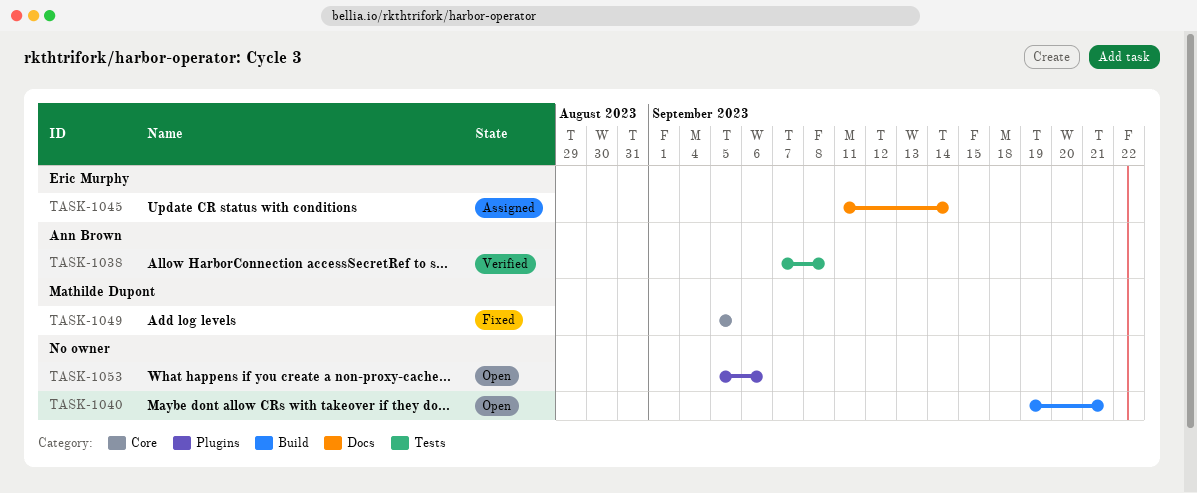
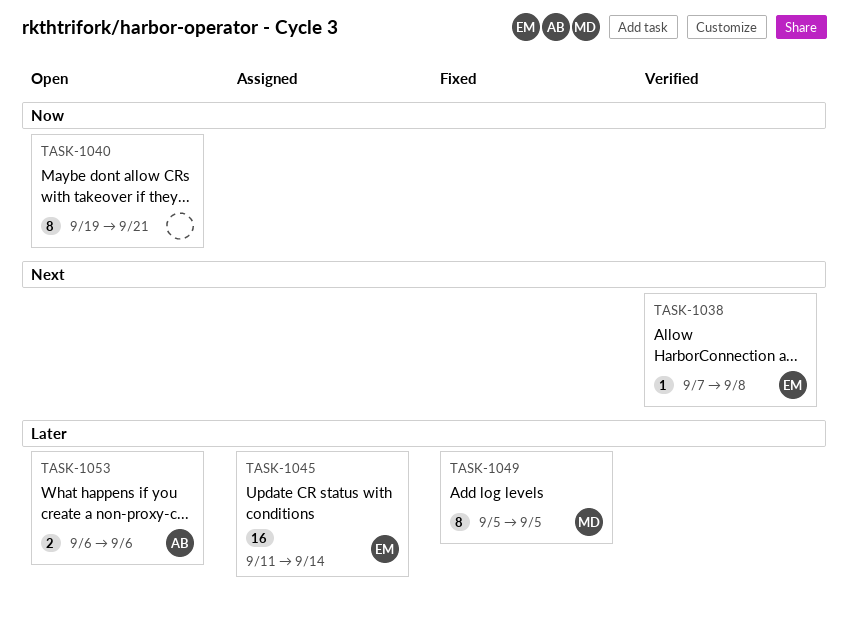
TASK-1038, owner: Ann Brown -> Eric Murphy
TASK-1053, owner: none -> Ann Brown
TASK-1053, start: Sep 5 -> Sep 6

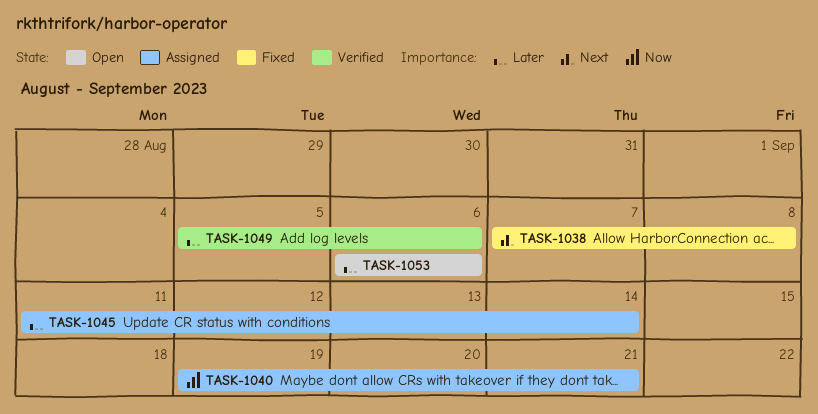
TASK-1038, status: Verified -> Fixed
TASK-1040, status: Open -> Assigned
TASK-1049, status: Fixed -> Verified
TASK-1049, due: Sep 5 -> Sep 6

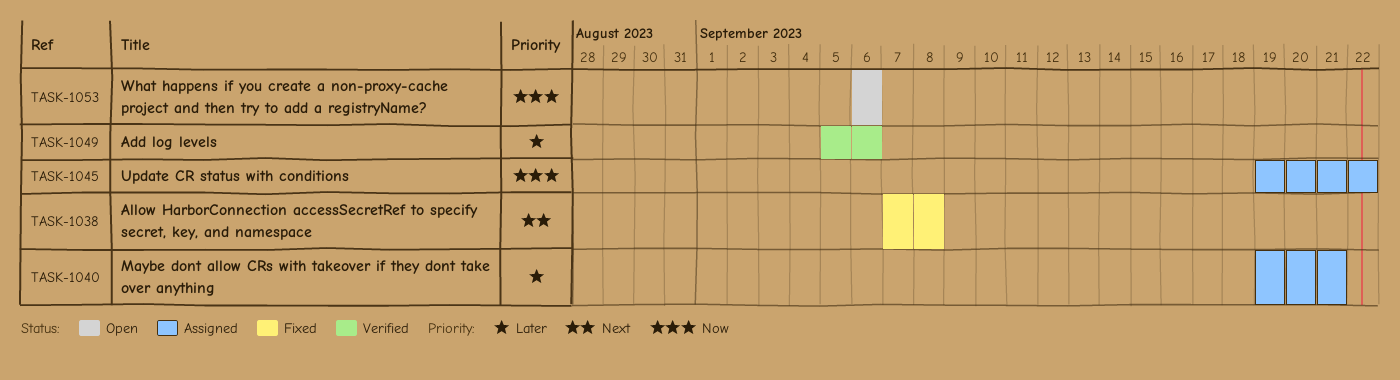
TASK-1040, priority: Now -> Later
TASK-1045, priority: Later -> Now
TASK-1045, start: Sep 11 -> Sep 19
TASK-1045, due: Sep 14 -> Sep 22
TASK-1053, priority: Later -> Now

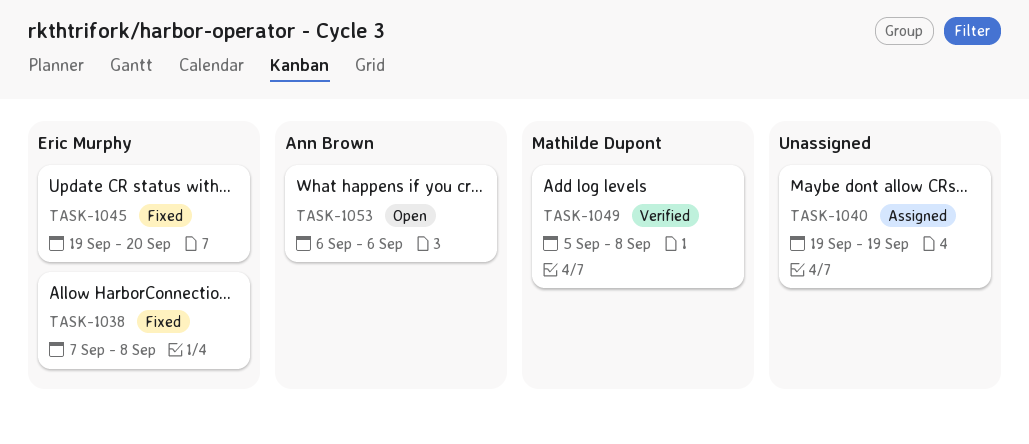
TASK-1040, due: Sep 21 -> Sep 19
TASK-1045, status: Assigned -> Fixed
TASK-1045, due: Sep 22 -> Sep 20
TASK-1049, due: Sep 6 -> Sep 8

